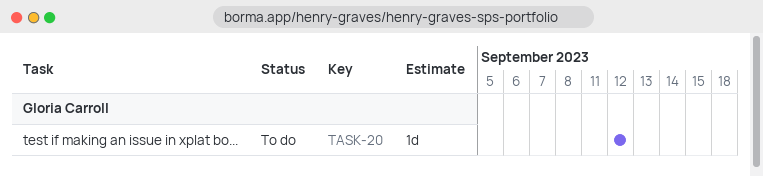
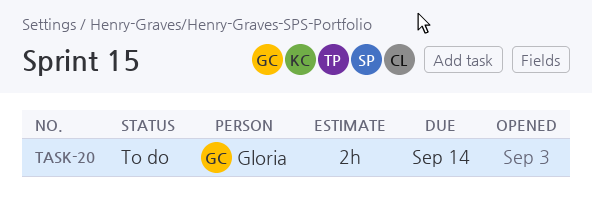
TASK-20, estimate: 1d -> 2h
TASK-20, due: Sep 12 -> Sep 14

